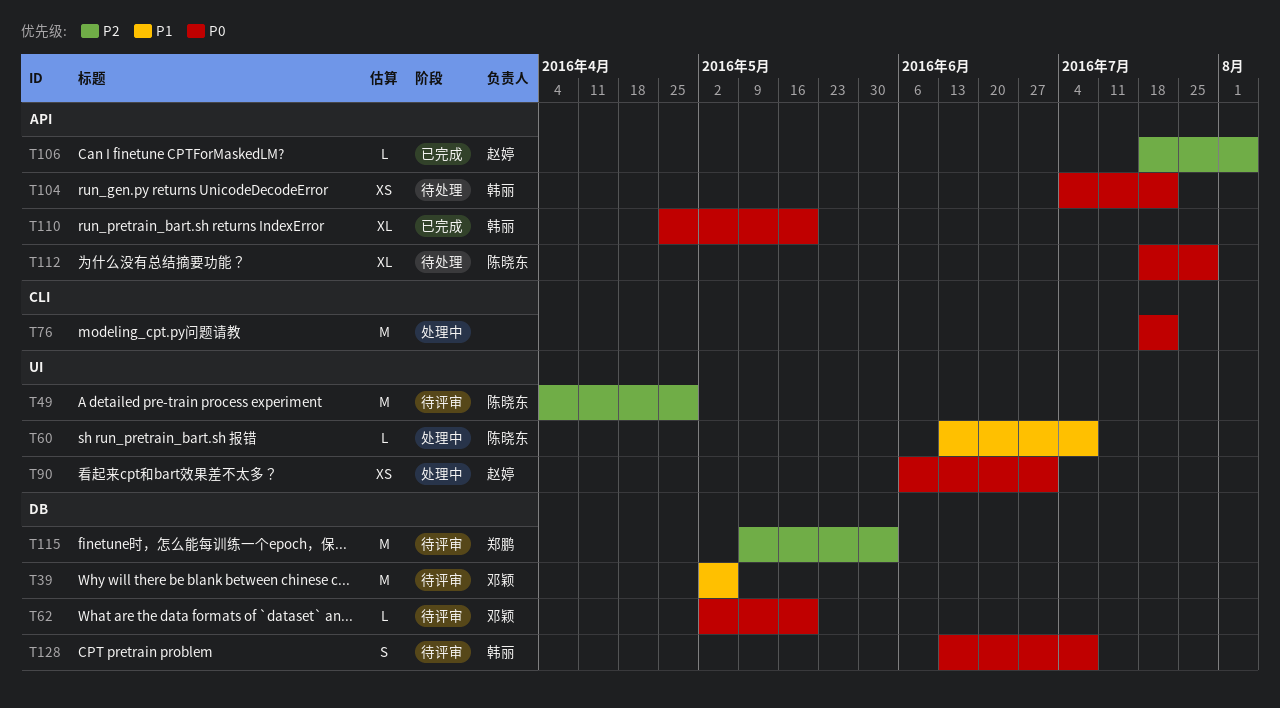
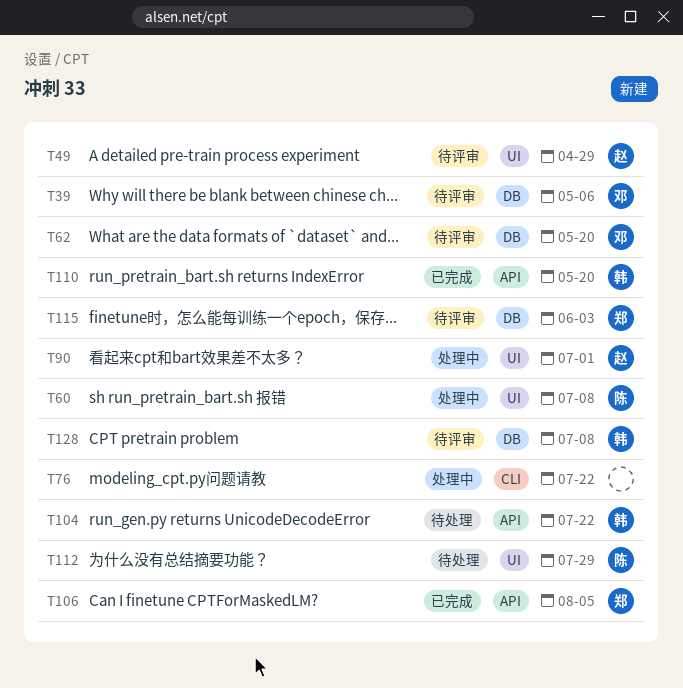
T49, owner: 陈晓东 -> 赵婷
T106, owner: 赵婷 -> 郑鹏
T112, label: API -> UI

